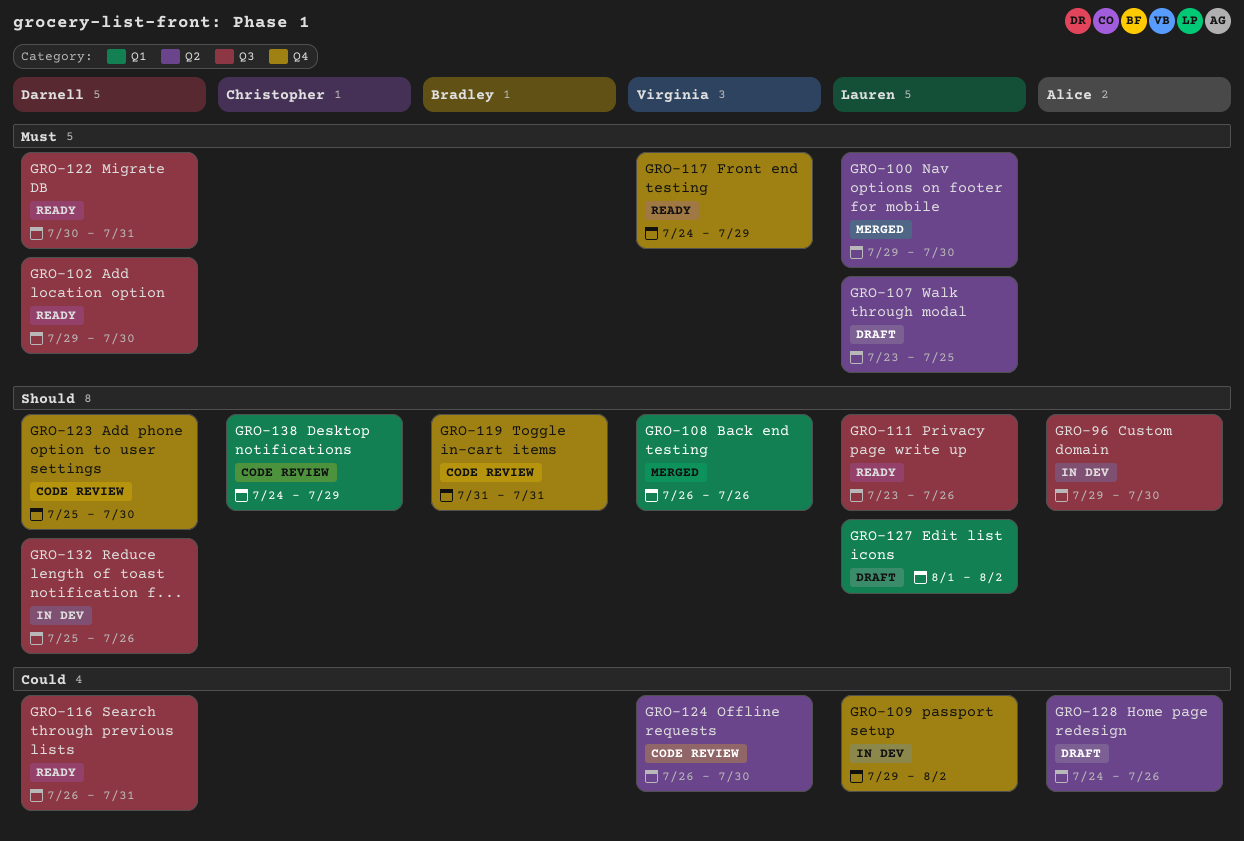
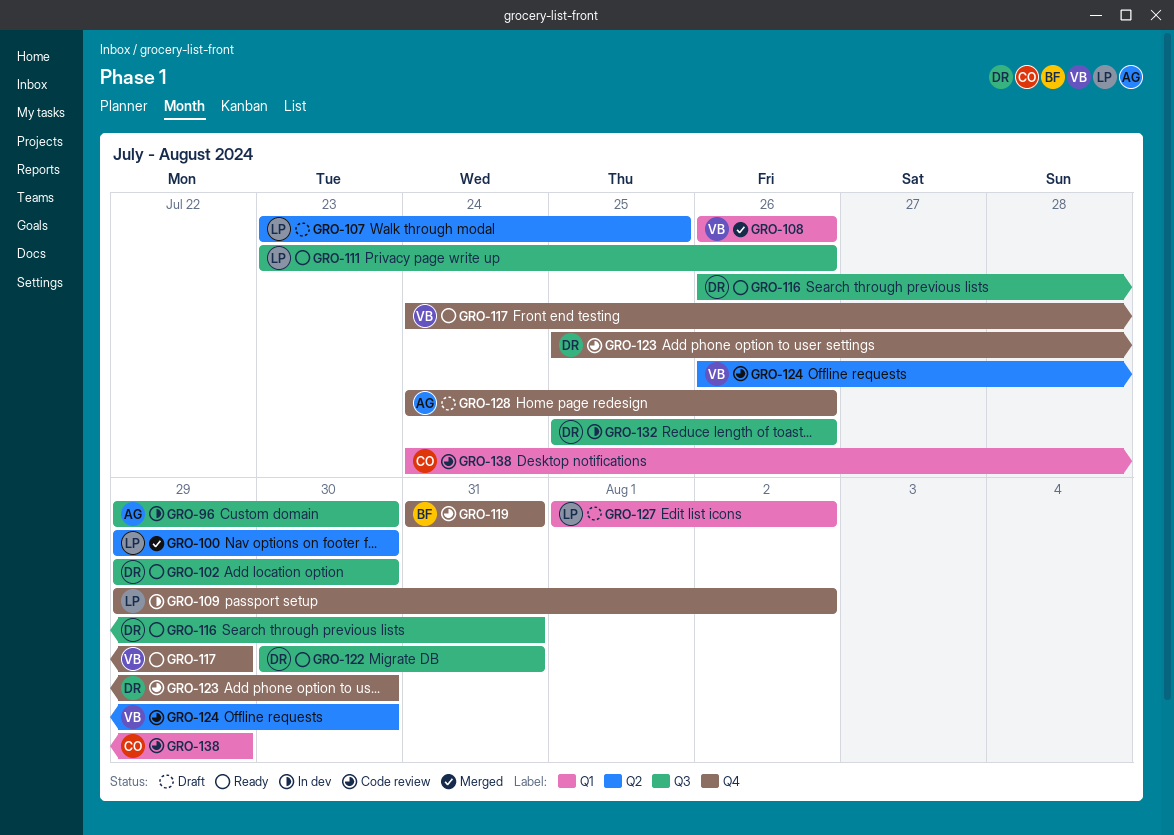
GRO-128, label: Q2 -> Q4

